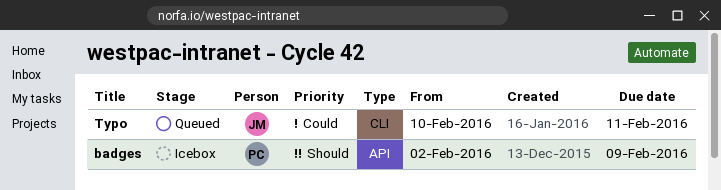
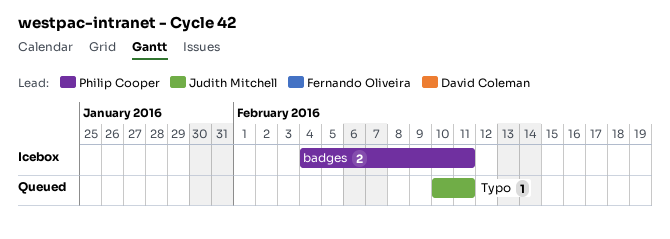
badges, start: Feb 2 -> Feb 4
badges, due: Feb 9 -> Feb 11

